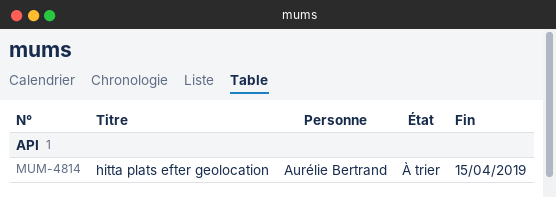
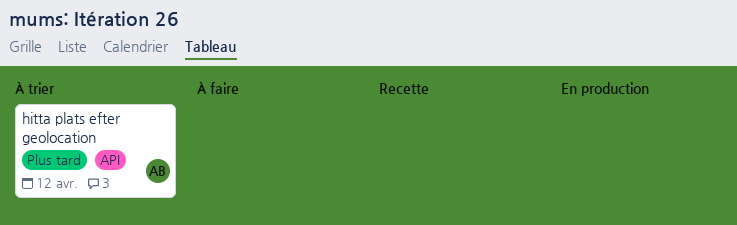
hitta plats efter geolocation, due: Apr 15 -> Apr 12

